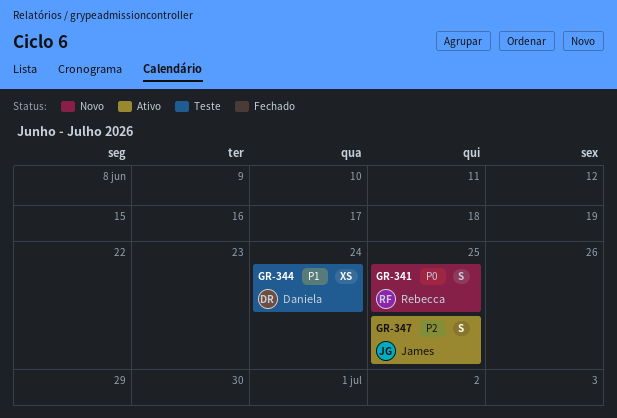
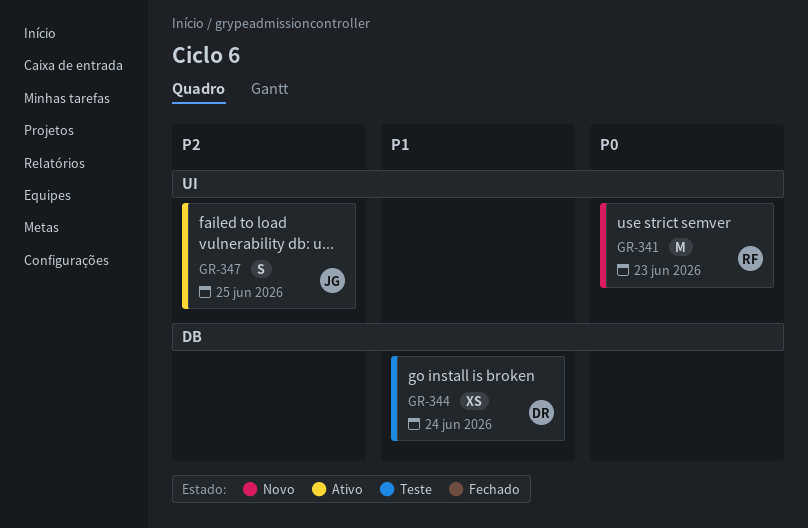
GR-341, estimate: S -> M
GR-341, due: Jun 25 -> Jun 23

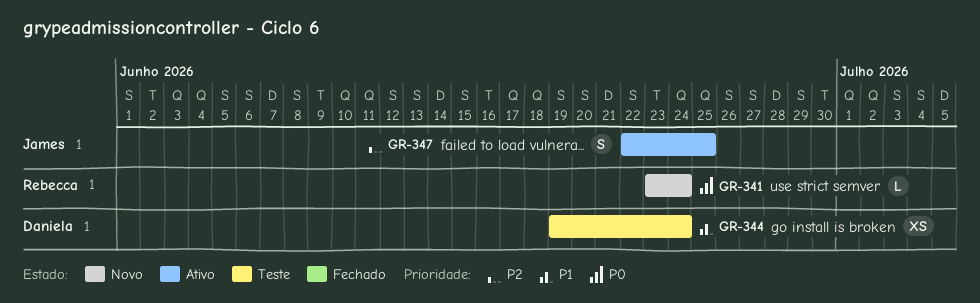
GR-341, estimate: M -> L
GR-341, due: Jun 23 -> Jun 24

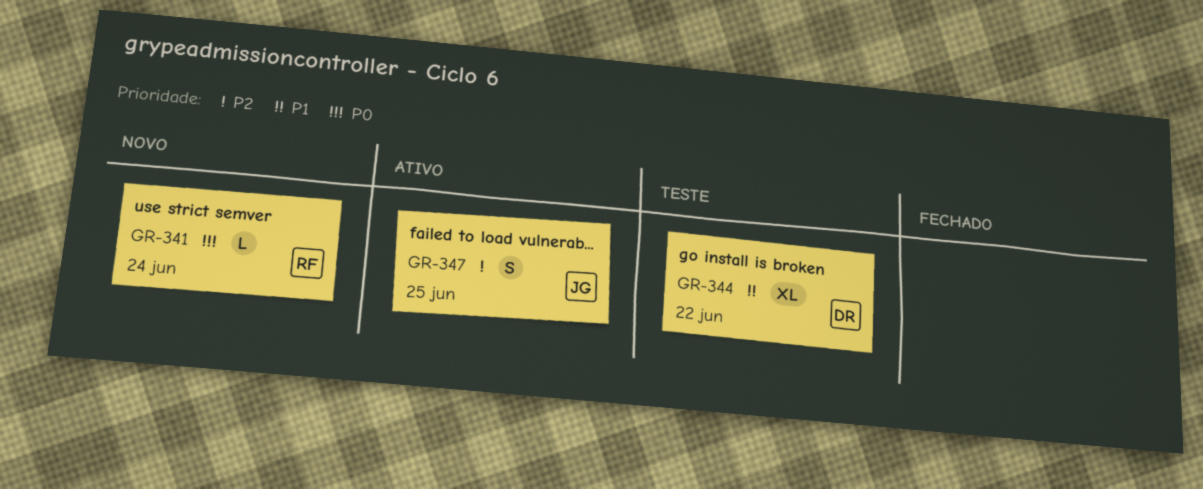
GR-344, estimate: XS -> XL
GR-344, due: Jun 24 -> Jun 22

